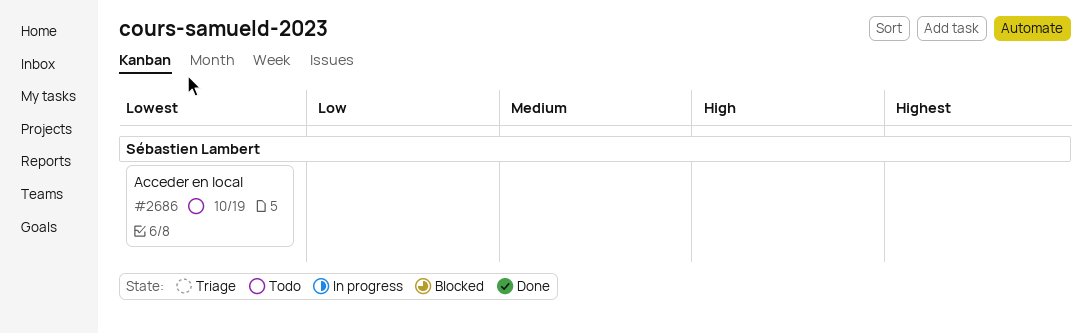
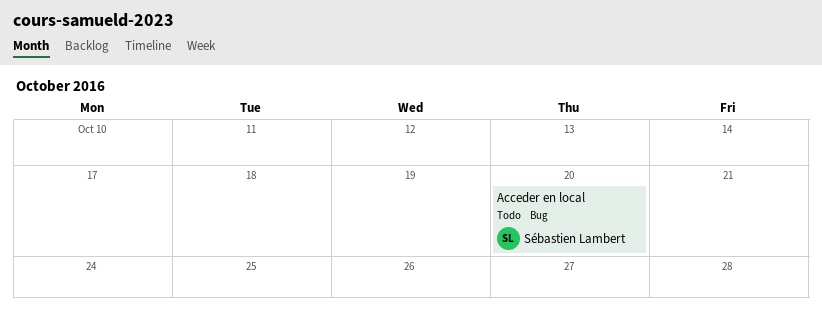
Acceder en local, due: Oct 19 -> Oct 20

